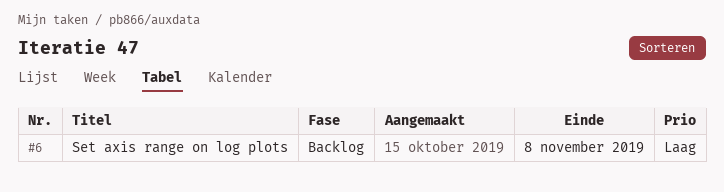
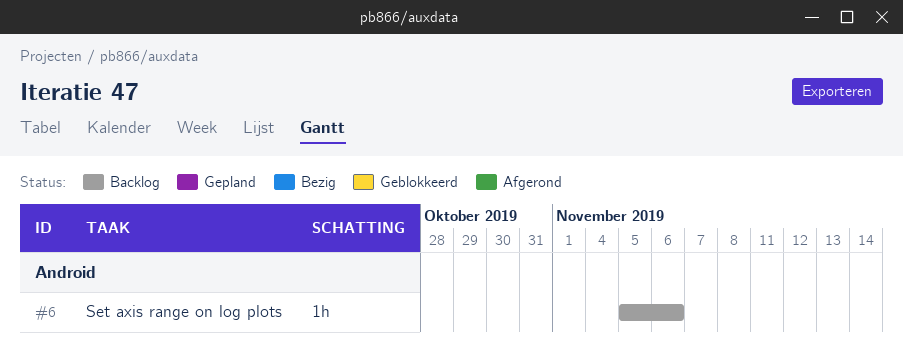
#6, due: Nov 8 -> Nov 6

